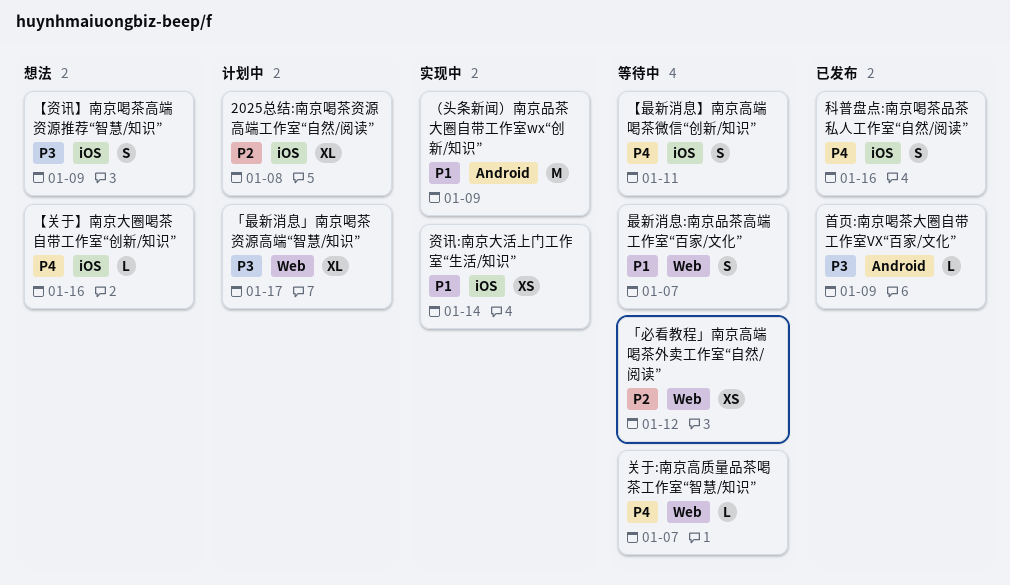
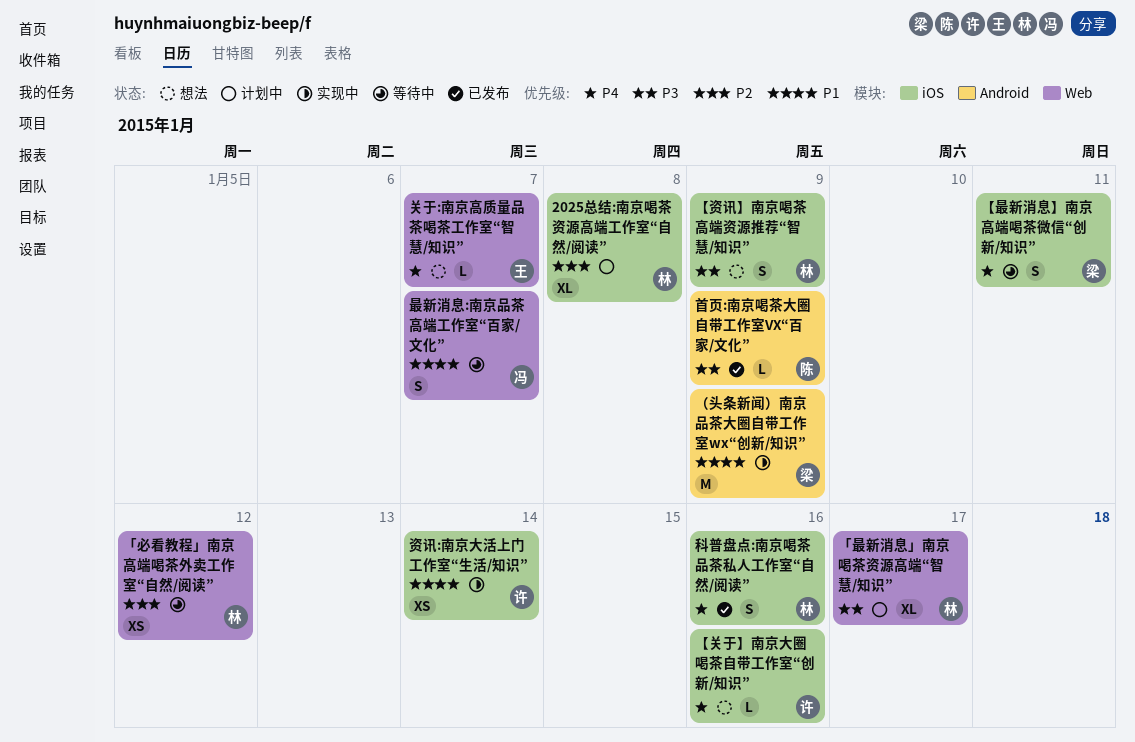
关于:南京高质量品茶喝茶工作室“智慧/知识”, status: 等待中 -> 想法

